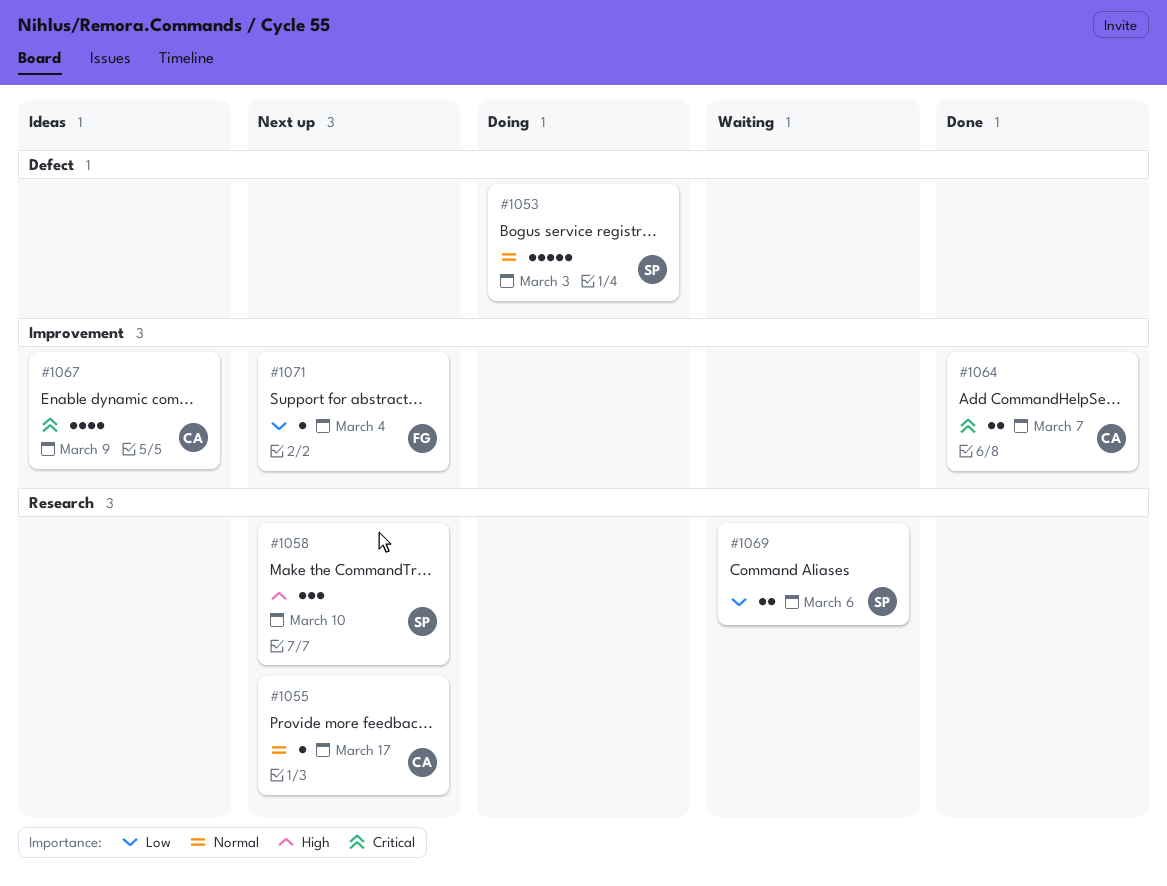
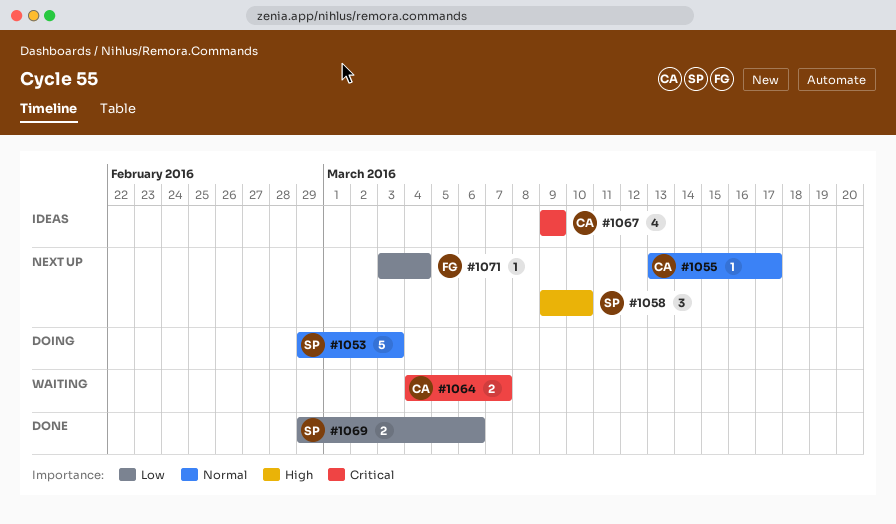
#1064, status: Done -> Waiting
#1069, status: Waiting -> Done

